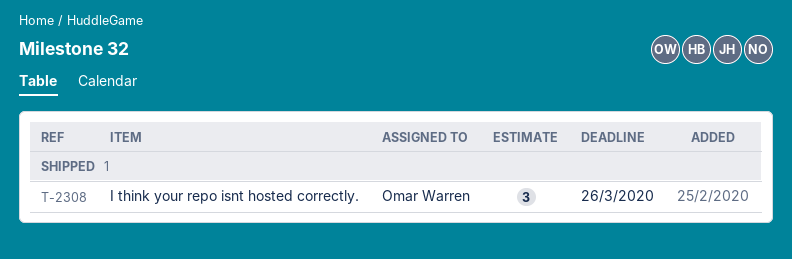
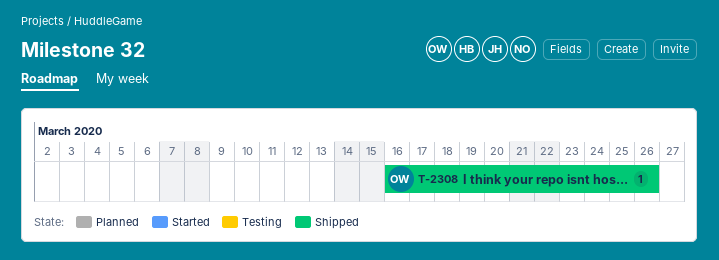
T-2308, estimate: 3 -> 1

